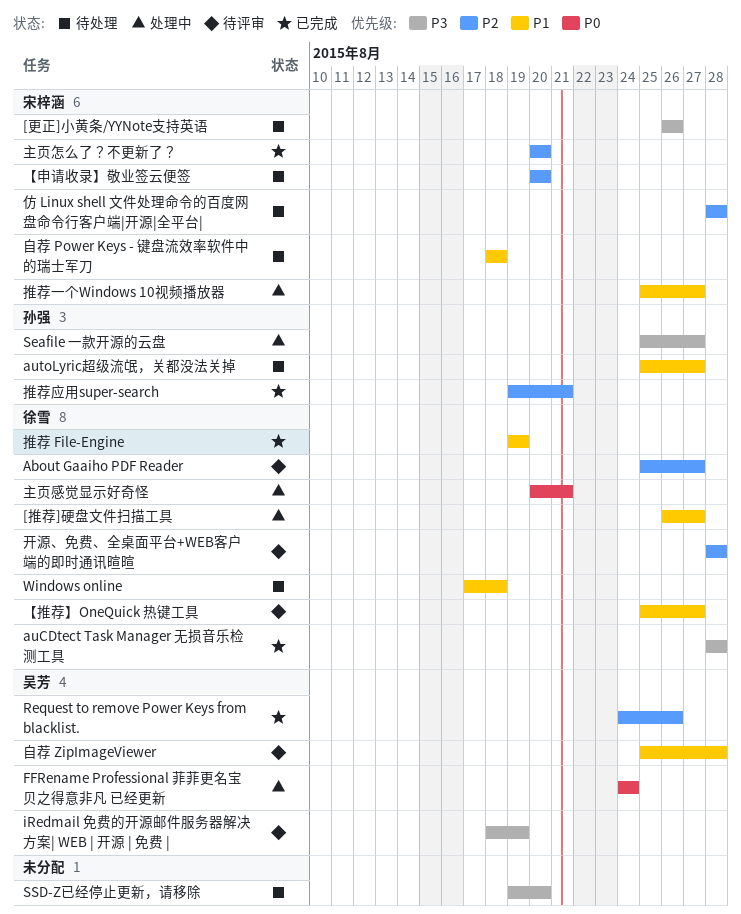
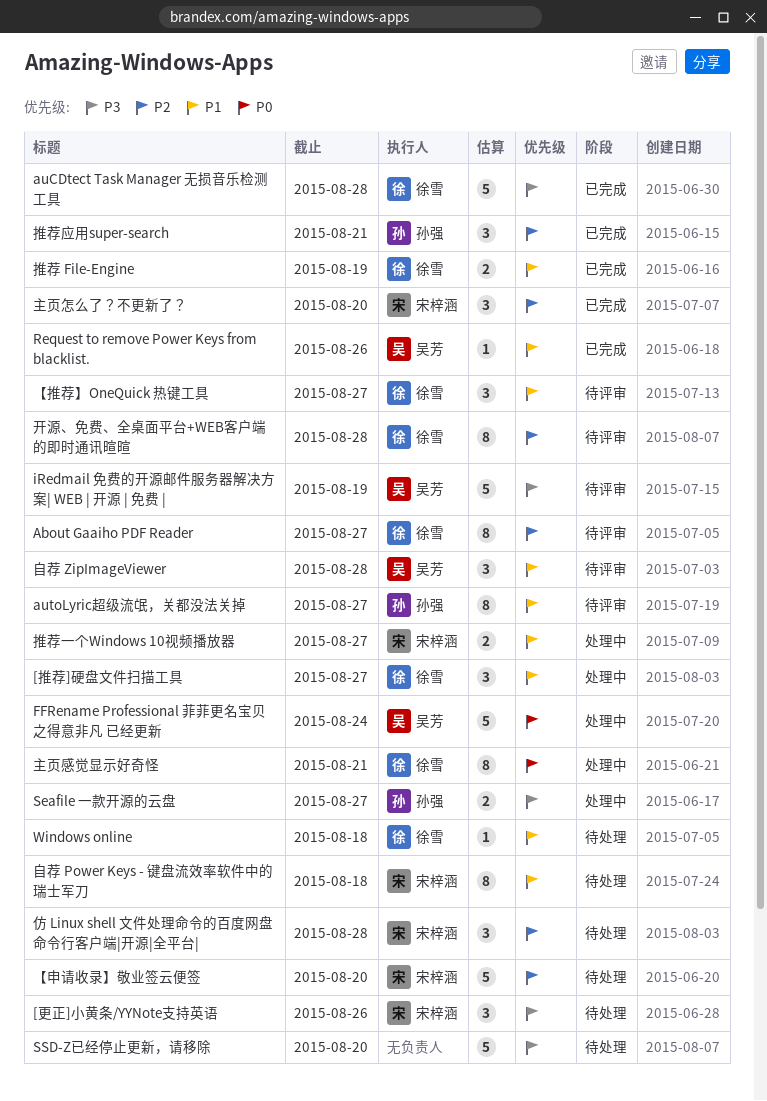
autoLyric超级流氓，关都没法关掉, status: 待处理 -> 待评审
Request to remove Power Keys from blacklist., priority: P2 -> P1

